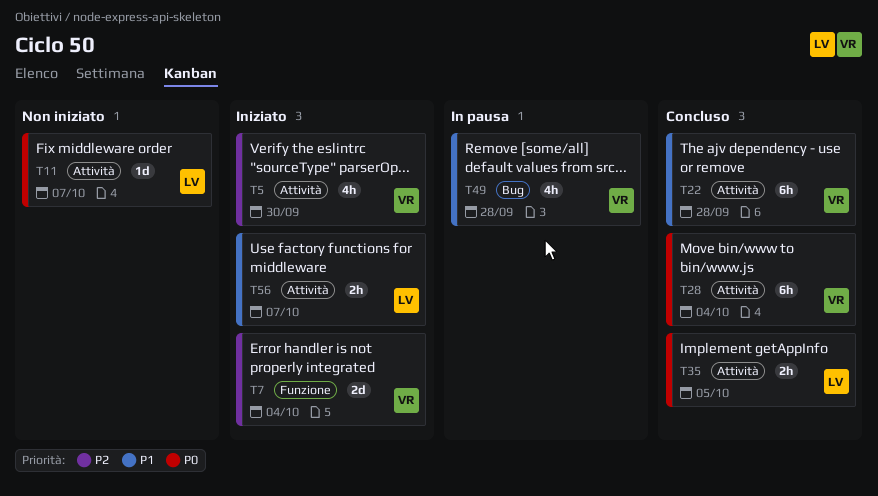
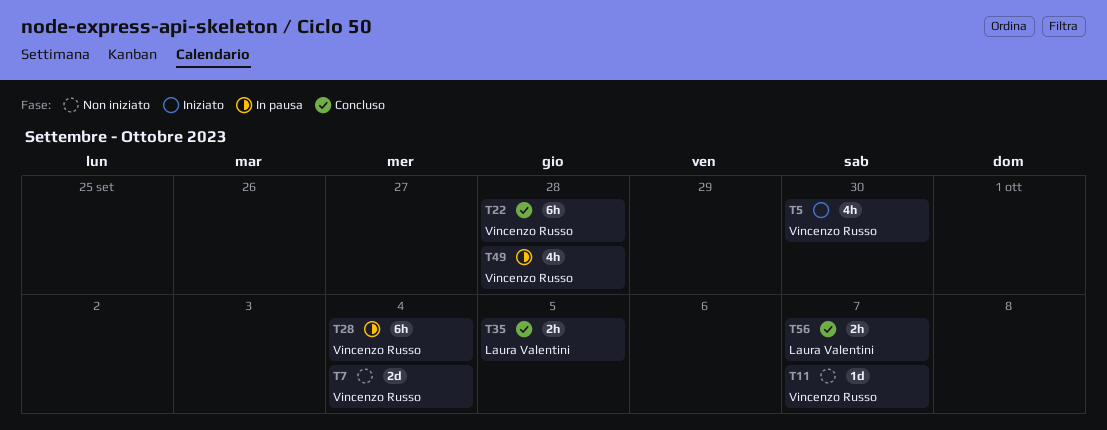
T7, status: Iniziato -> Non iniziato
T11, owner: Laura Valentini -> Vincenzo Russo
T28, status: Concluso -> In pausa
T56, status: Iniziato -> Concluso

